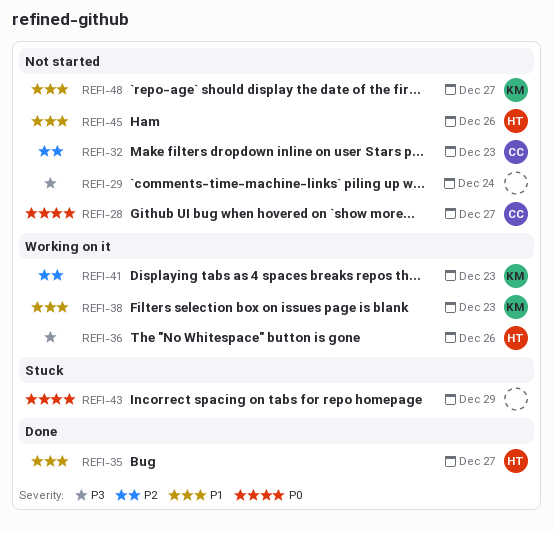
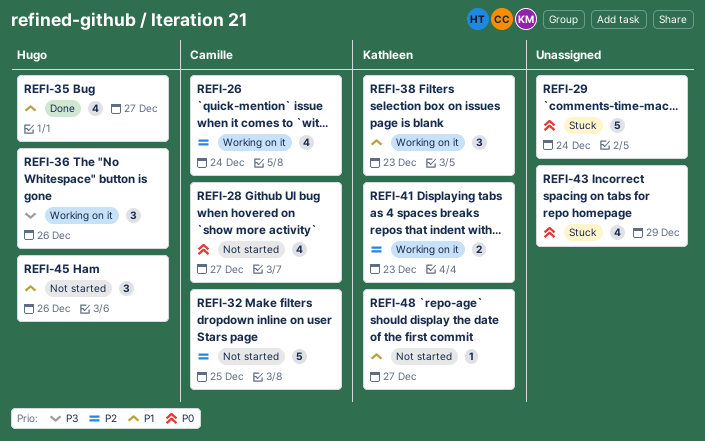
REFI-26: none -> present
REFI-29, status: Not started -> Stuck
REFI-29, priority: P3 -> P0
REFI-32, due: Dec 23 -> Dec 25

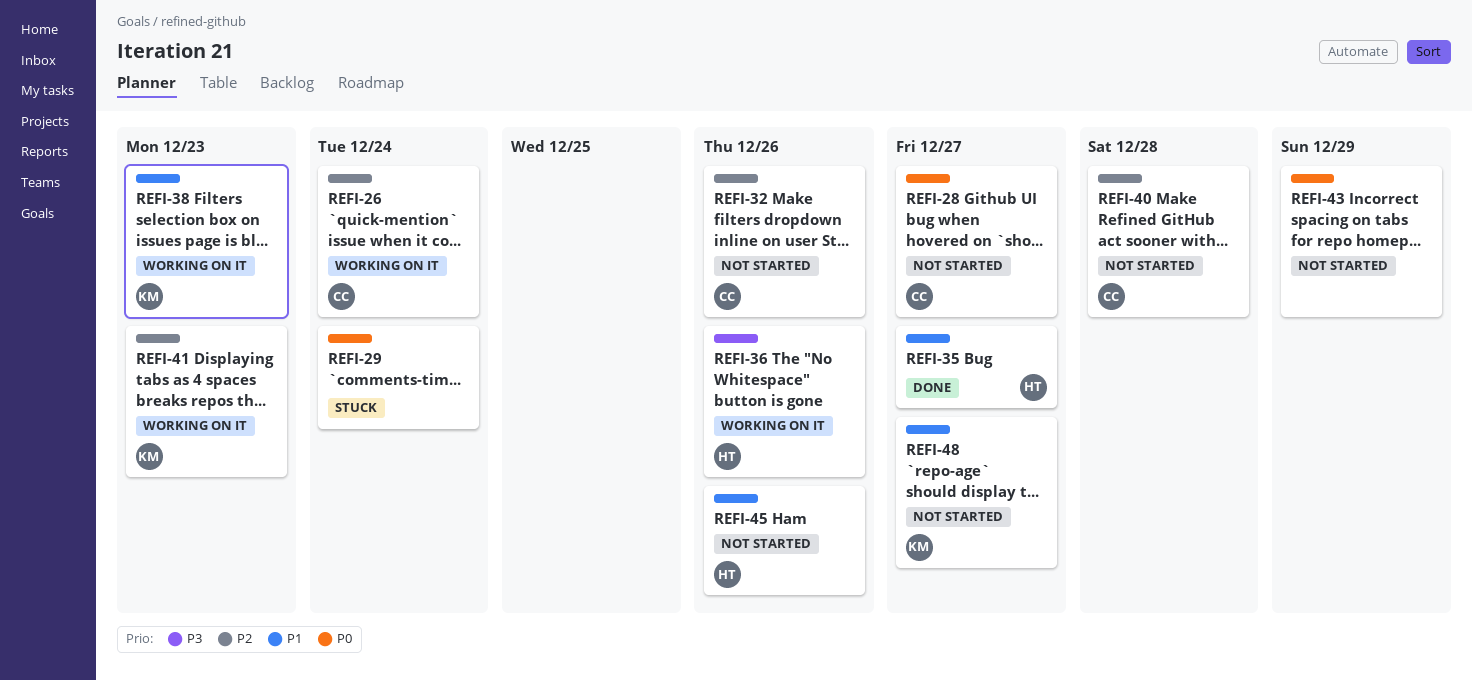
REFI-32, due: Dec 25 -> Dec 26
REFI-40: none -> present
REFI-43, status: Stuck -> Not started

